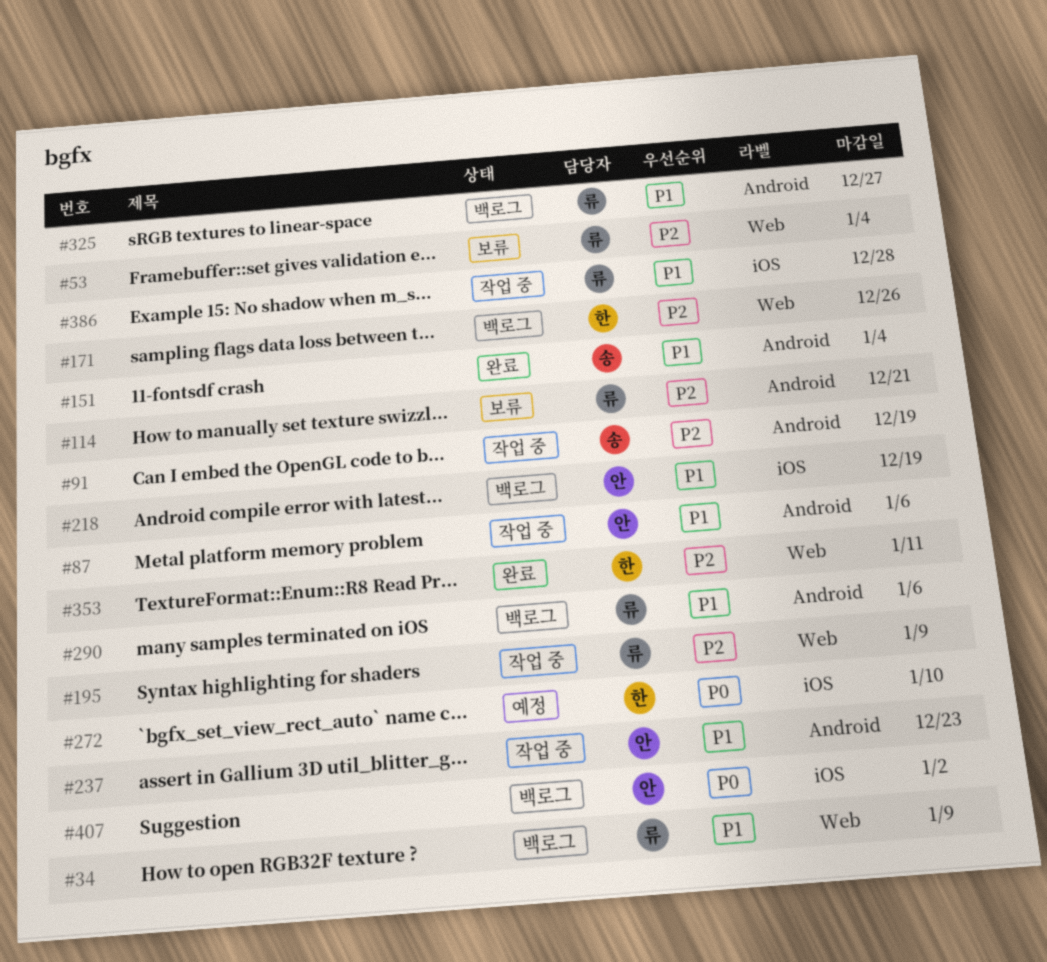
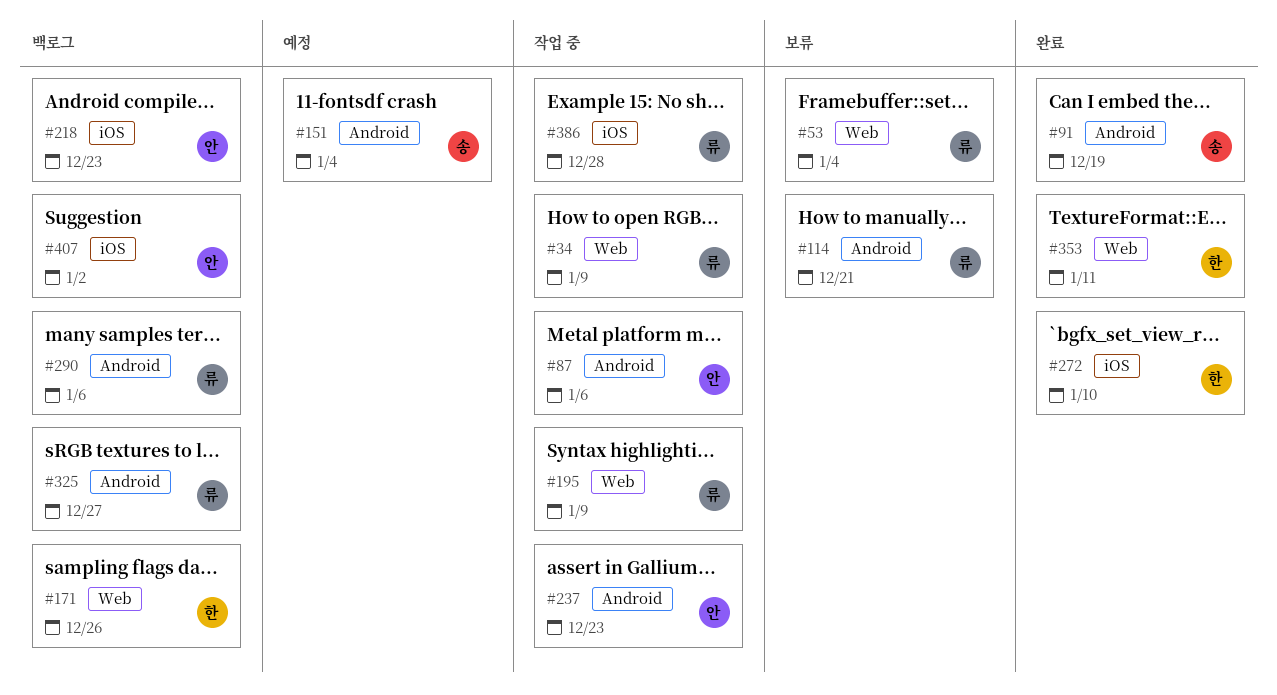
#34, status: 백로그 -> 작업 중
#91, status: 작업 중 -> 완료
#151, status: 완료 -> 예정
#218, due: Dec 19 -> Dec 23
#272, status: 예정 -> 완료

